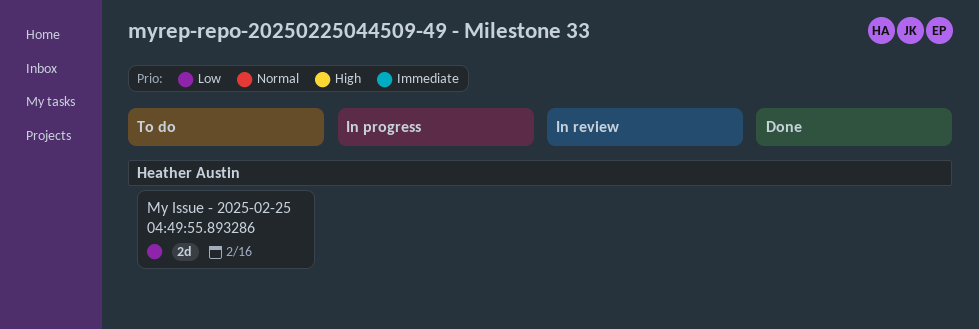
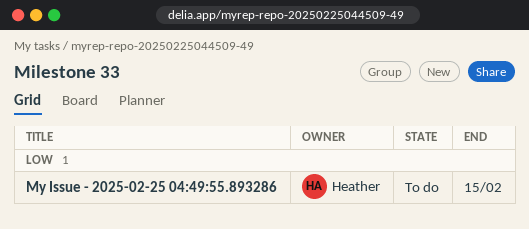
My Issue - 2025-02-25 04:49:55.893286, due: Feb 16 -> Feb 15

